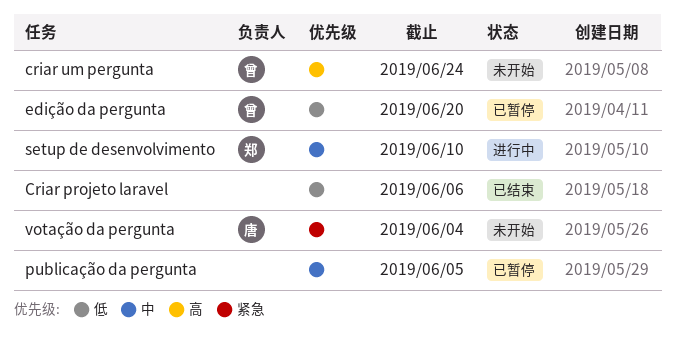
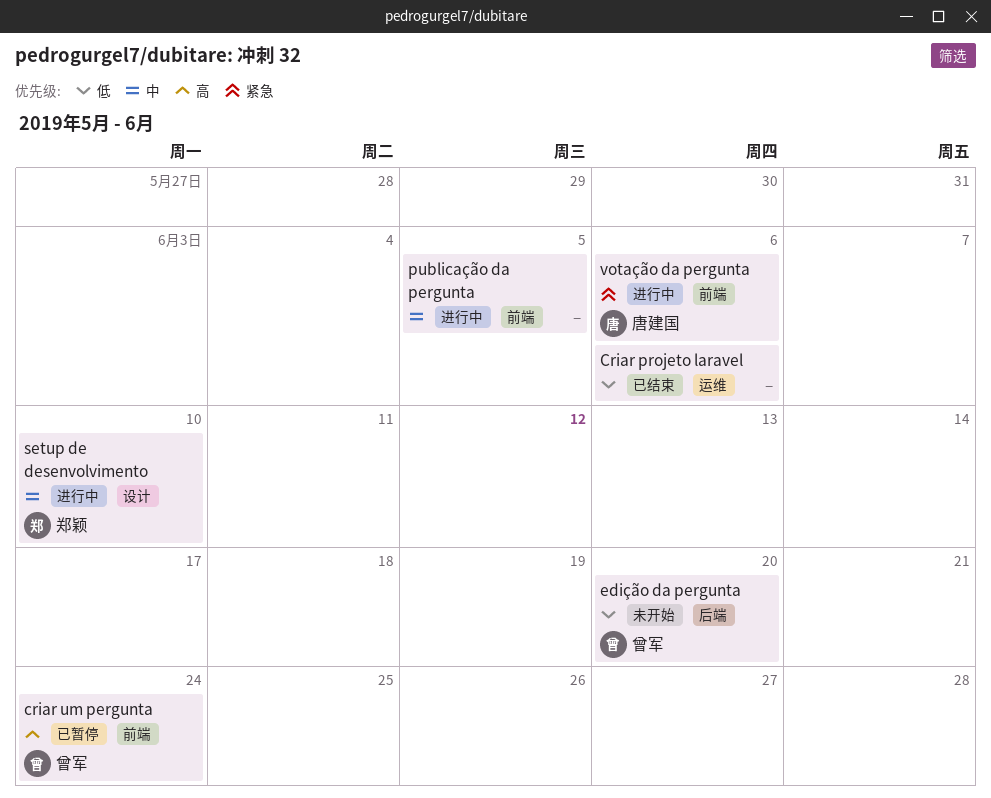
criar um pergunta, status: 未开始 -> 已暂停
edição da pergunta, status: 已暂停 -> 未开始
publicação da pergunta, status: 已暂停 -> 进行中
votação da pergunta, status: 未开始 -> 进行中
votação da pergunta, due: Jun 4 -> Jun 6

